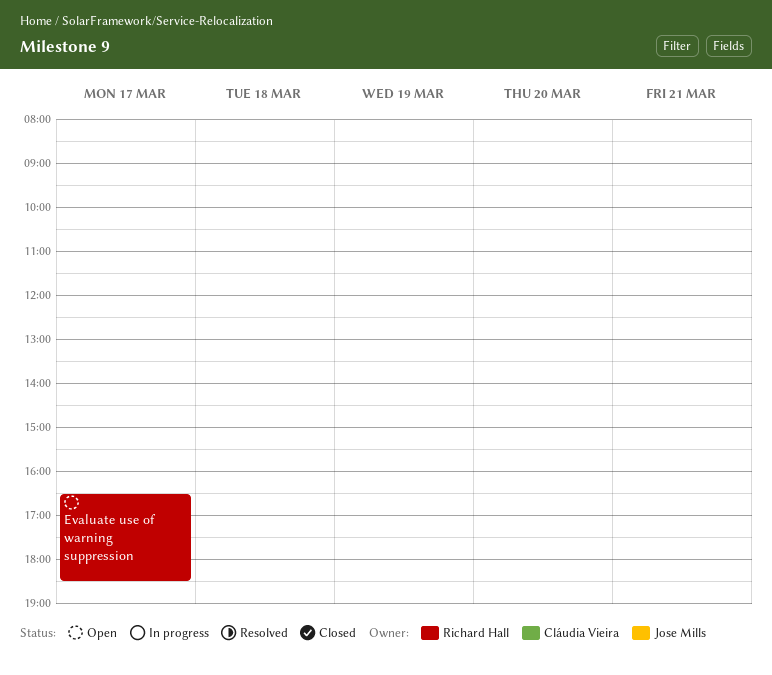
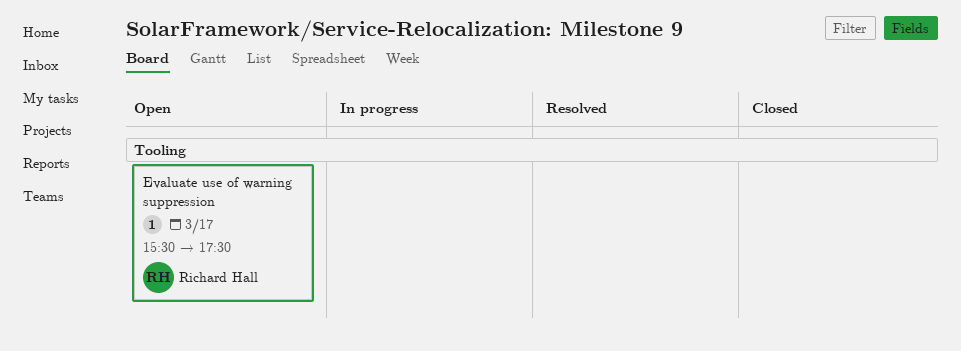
Evaluate use of warning suppression, begins: 16:30 -> 15:30
Evaluate use of warning suppression, ends: 18:30 -> 17:30

